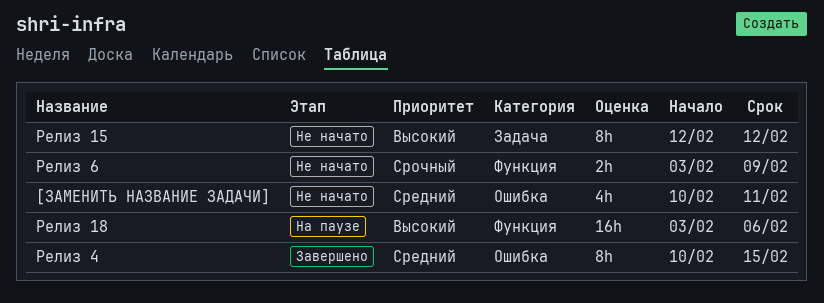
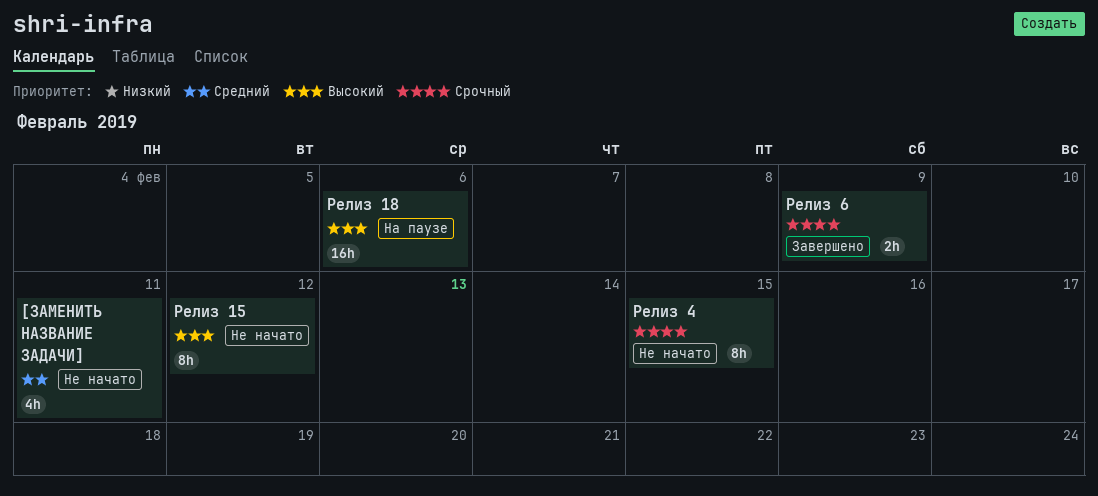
Релиз 4, status: Завершено -> Не начато
Релиз 4, priority: Средний -> Срочный
Релиз 6, status: Не начато -> Завершено

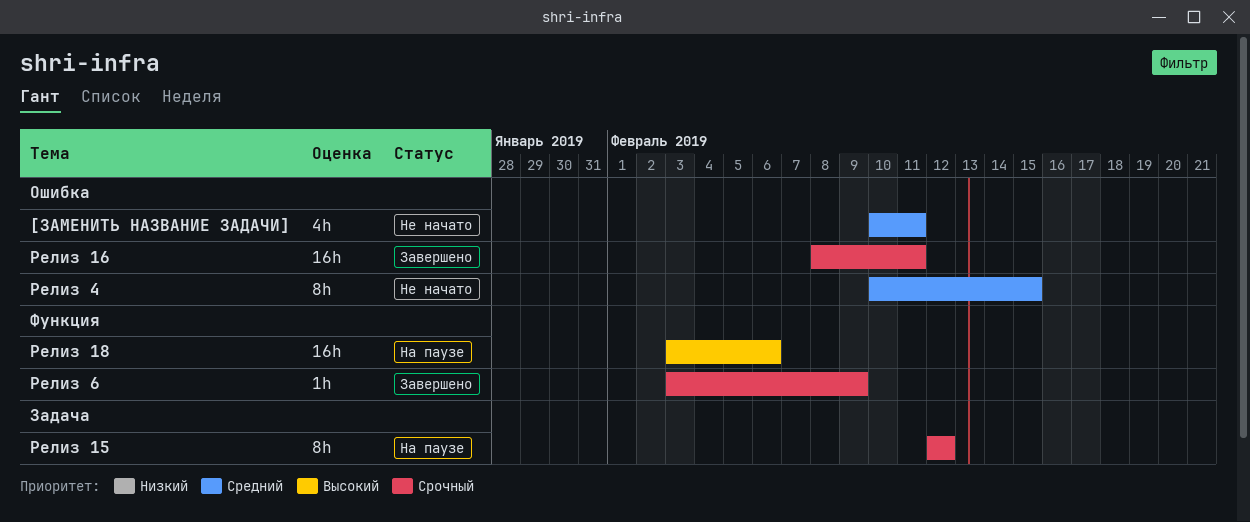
Релиз 15, status: Не начато -> На паузе
Релиз 15, priority: Высокий -> Срочный
Релиз 16: none -> present
Релиз 4, priority: Срочный -> Средний
Релиз 6, estimate: 2h -> 1h

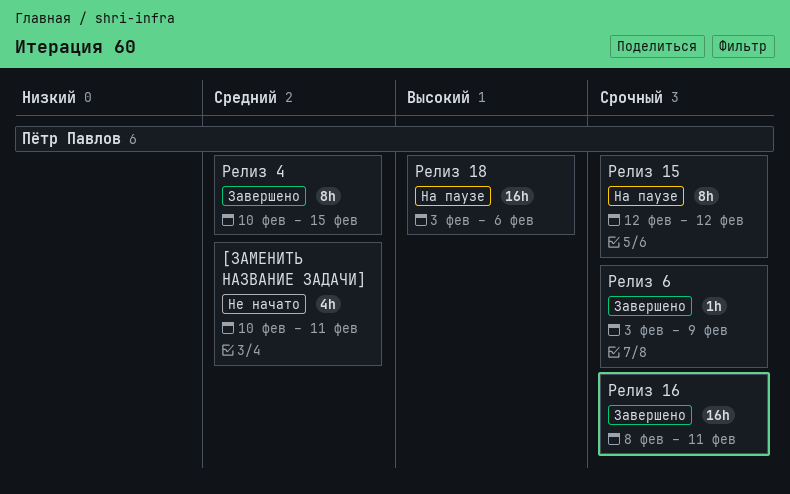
Релиз 4, status: Не начато -> Завершено

